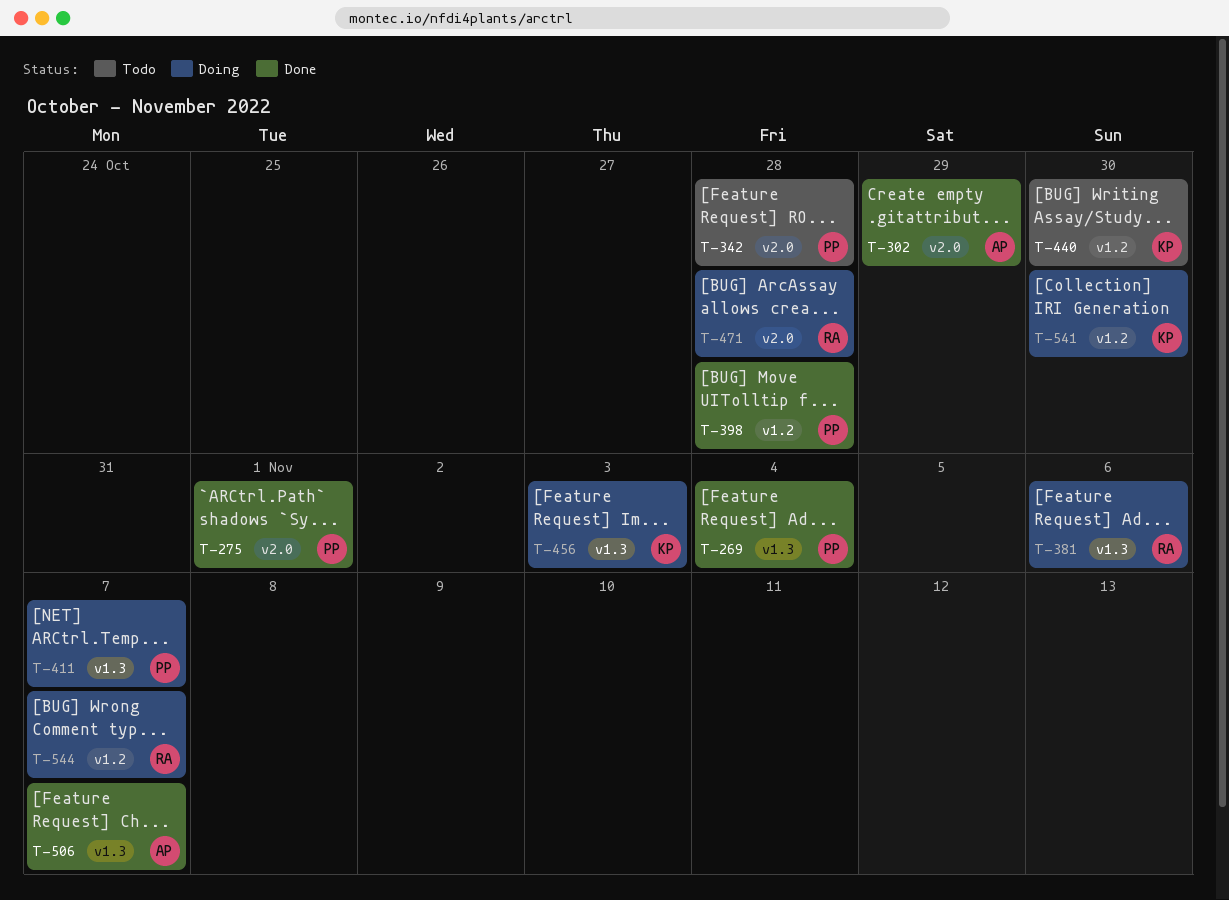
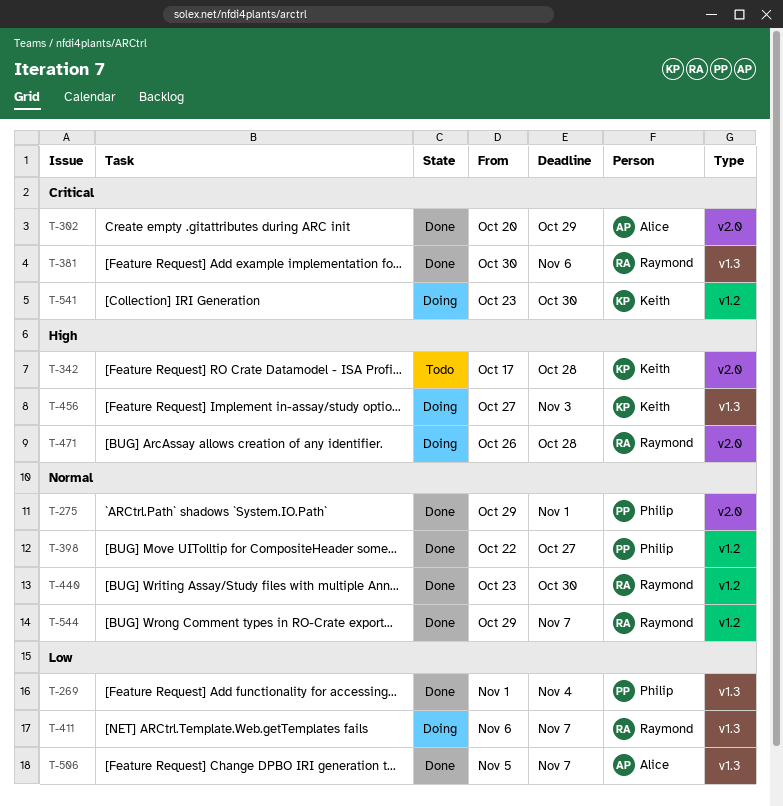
T-342, owner: Philip -> Keith
T-381, status: Doing -> Done
T-398, due: Oct 28 -> Oct 27
T-411, owner: Philip -> Raymond
T-440, status: Todo -> Done
T-440, owner: Keith -> Raymond
T-544, status: Doing -> Done

